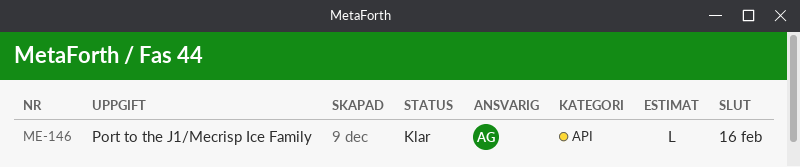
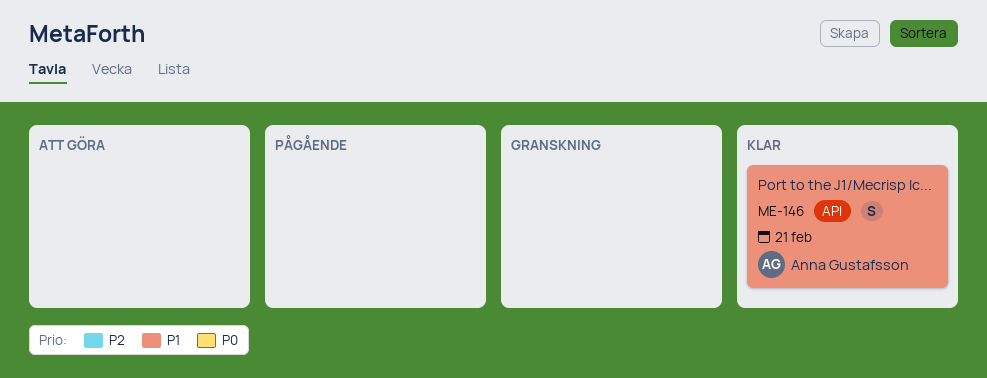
ME-146, estimate: L -> S
ME-146, due: Feb 16 -> Feb 21

